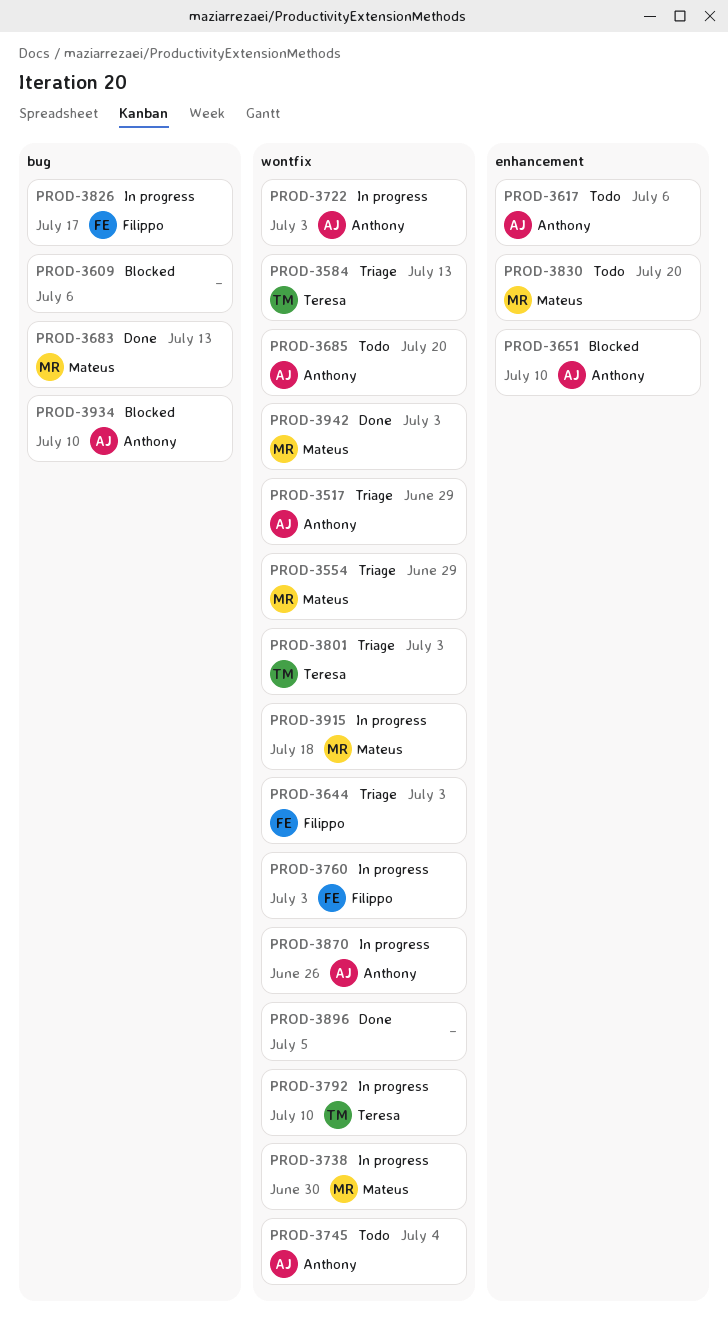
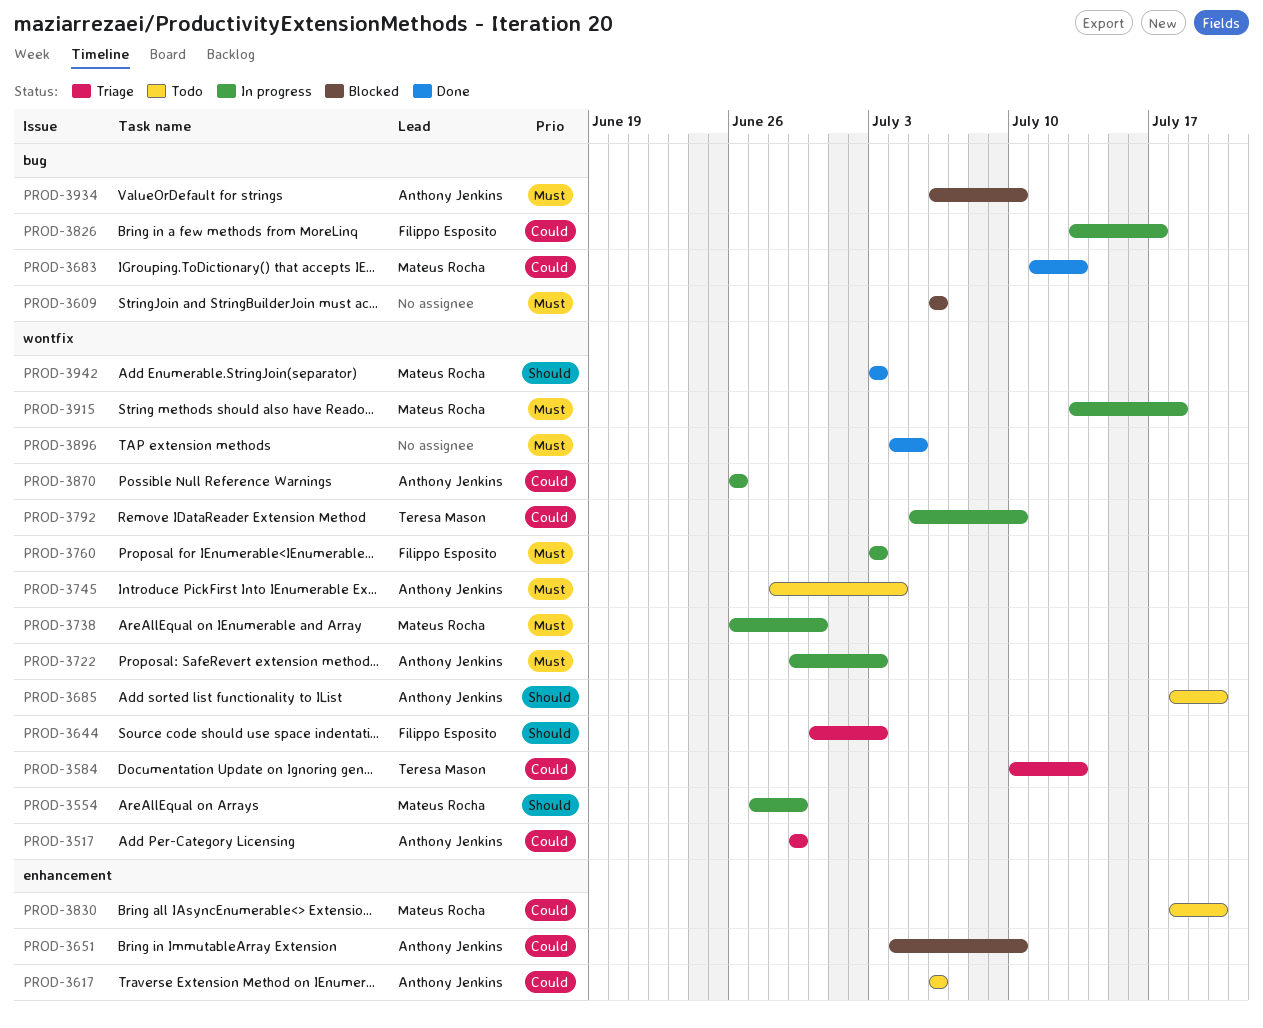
PROD-3554, status: Triage -> In progress
PROD-3801: present -> none

